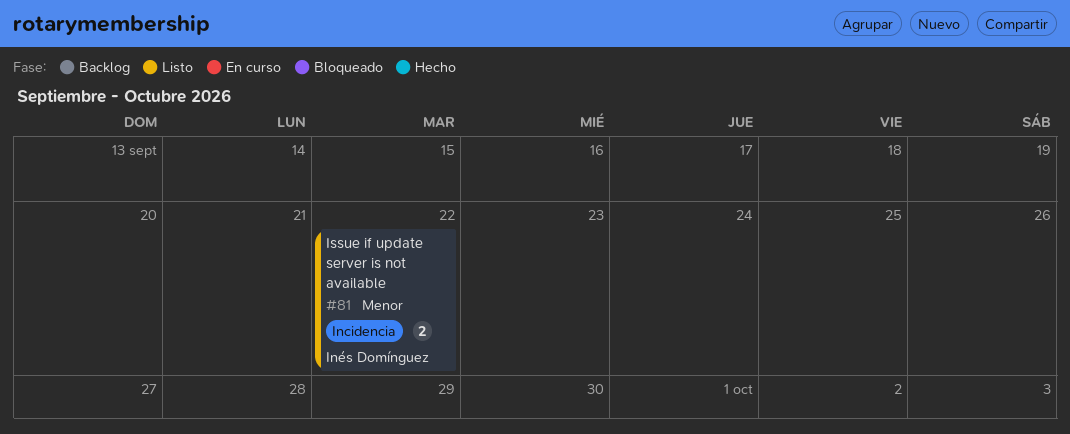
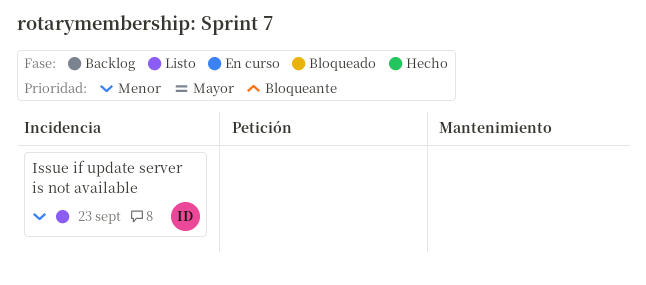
Issue if update server is not available, due: Sep 22 -> Sep 23

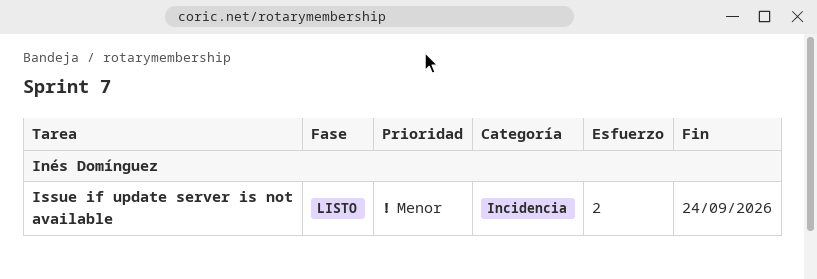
Issue if update server is not available, due: Sep 23 -> Sep 24

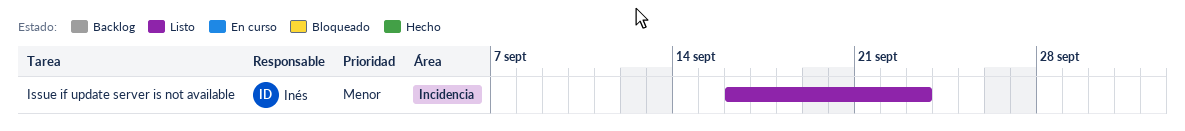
Issue if update server is not available, due: Sep 24 -> Sep 23

